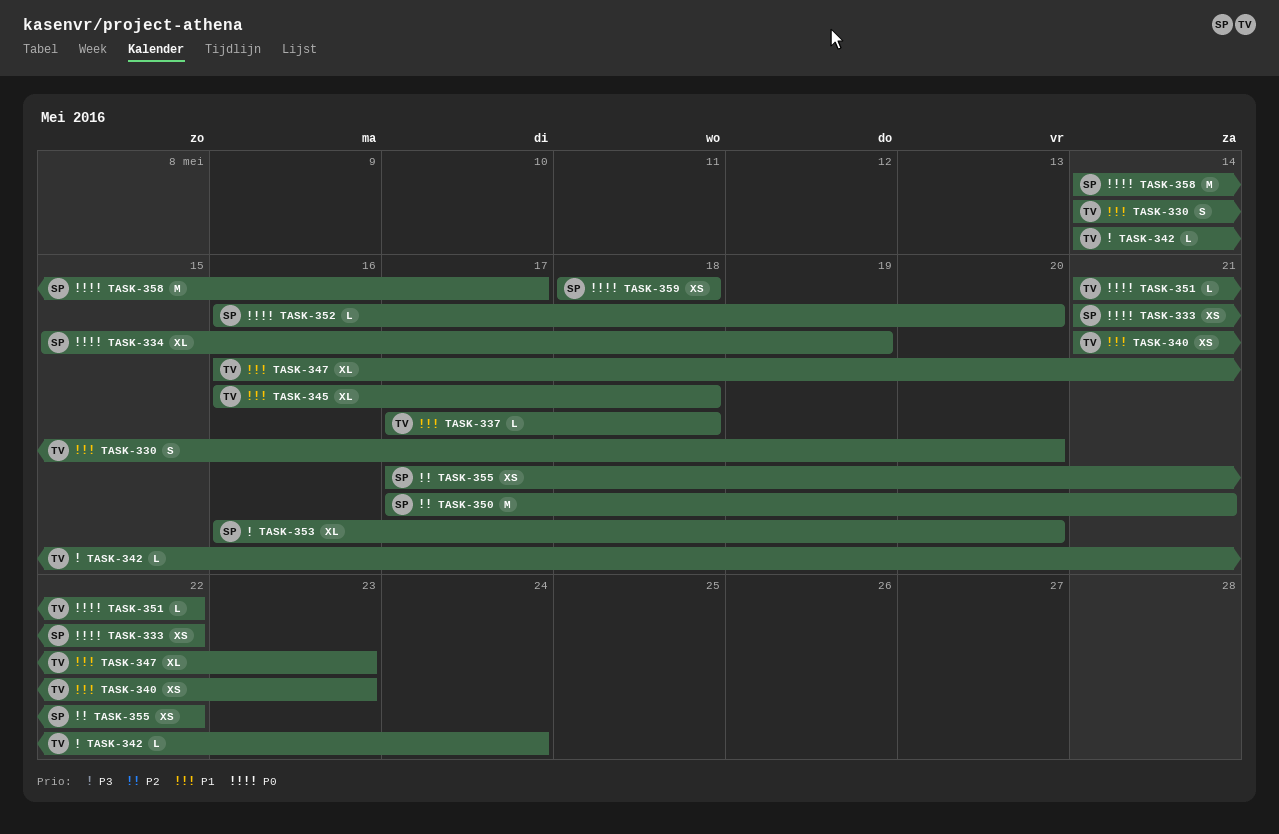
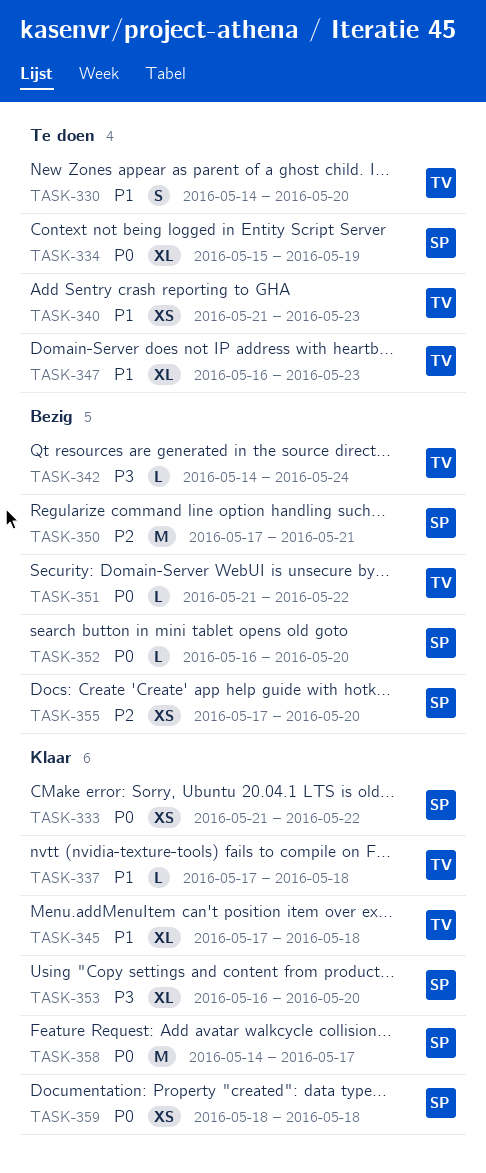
TASK-345, start: May 16 -> May 17
TASK-355, due: May 22 -> May 20

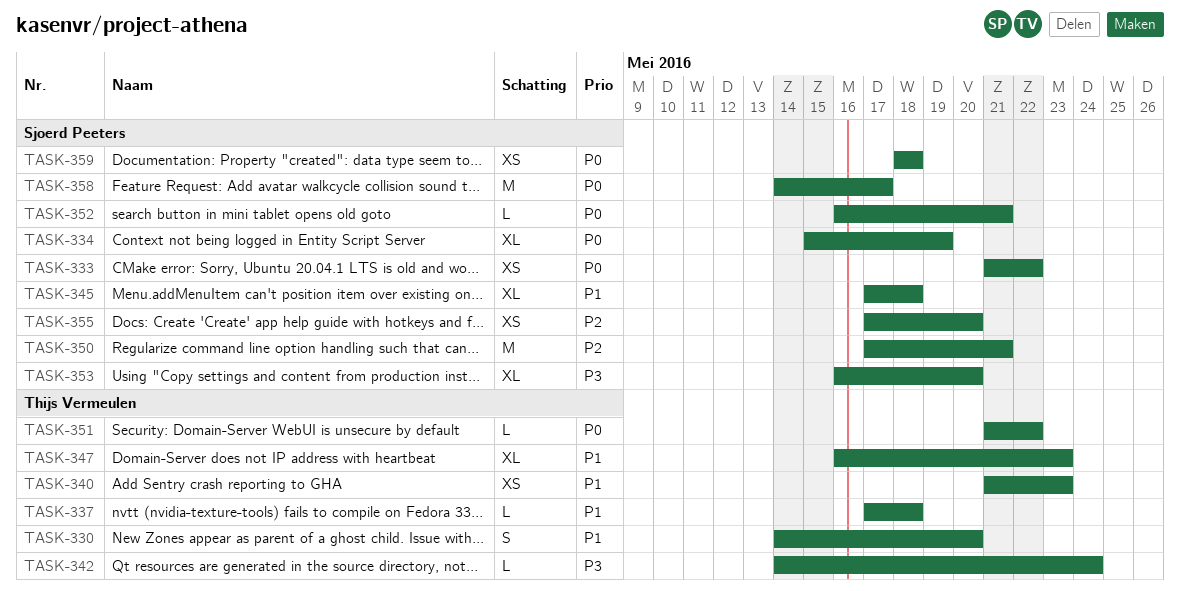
TASK-345, owner: Thijs Vermeulen -> Sjoerd Peeters
TASK-352, due: May 20 -> May 21

